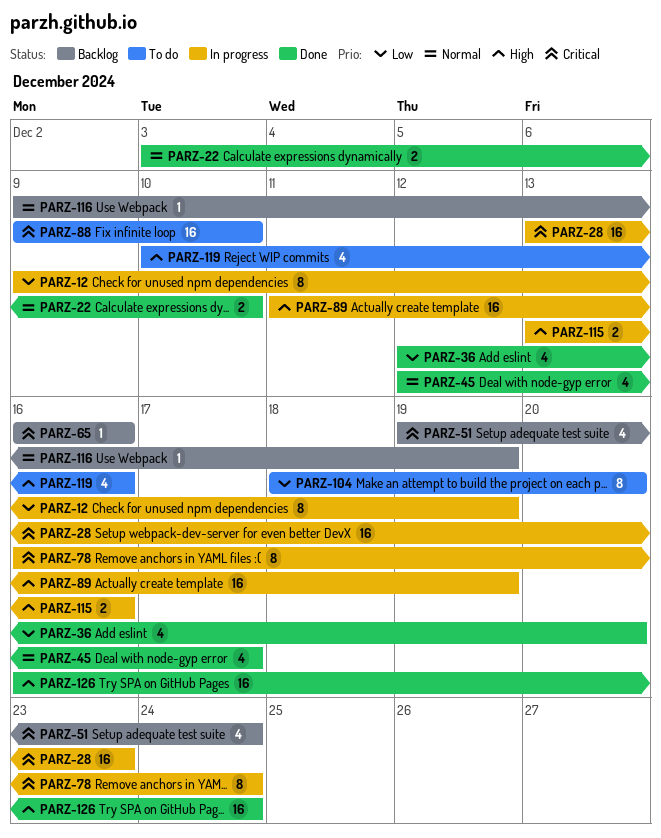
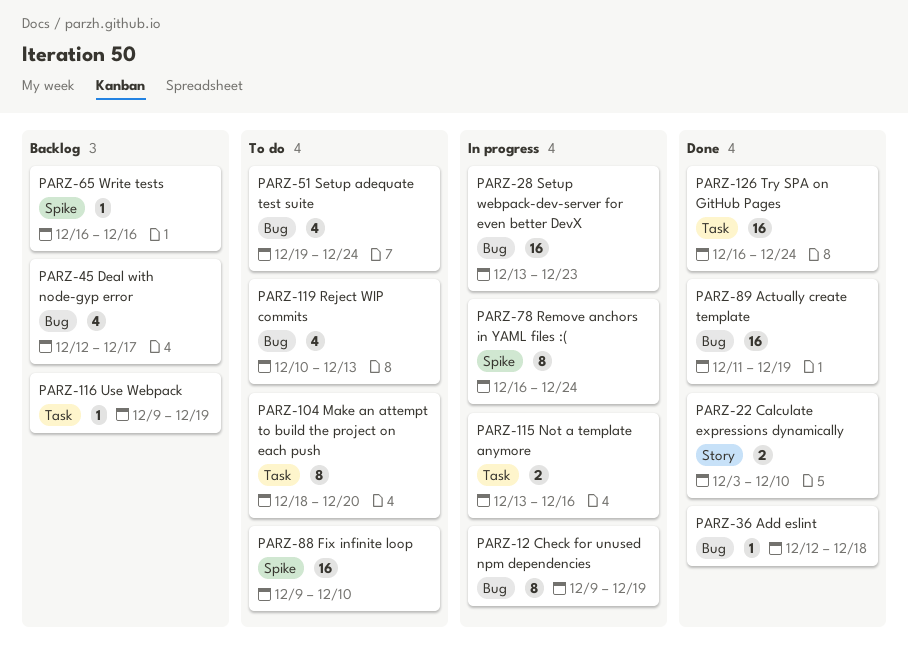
PARZ-36, estimate: 4 -> 1
PARZ-36, due: Dec 20 -> Dec 18
PARZ-45, status: Done -> Backlog
PARZ-51, status: Backlog -> To do
PARZ-89, status: In progress -> Done
PARZ-119, due: Dec 16 -> Dec 13

